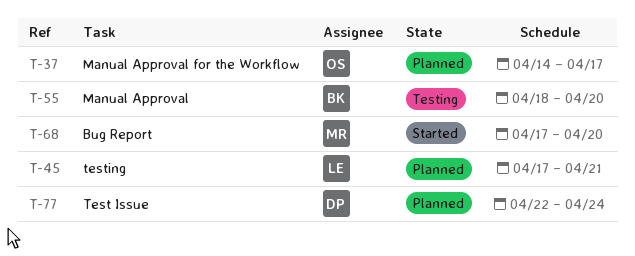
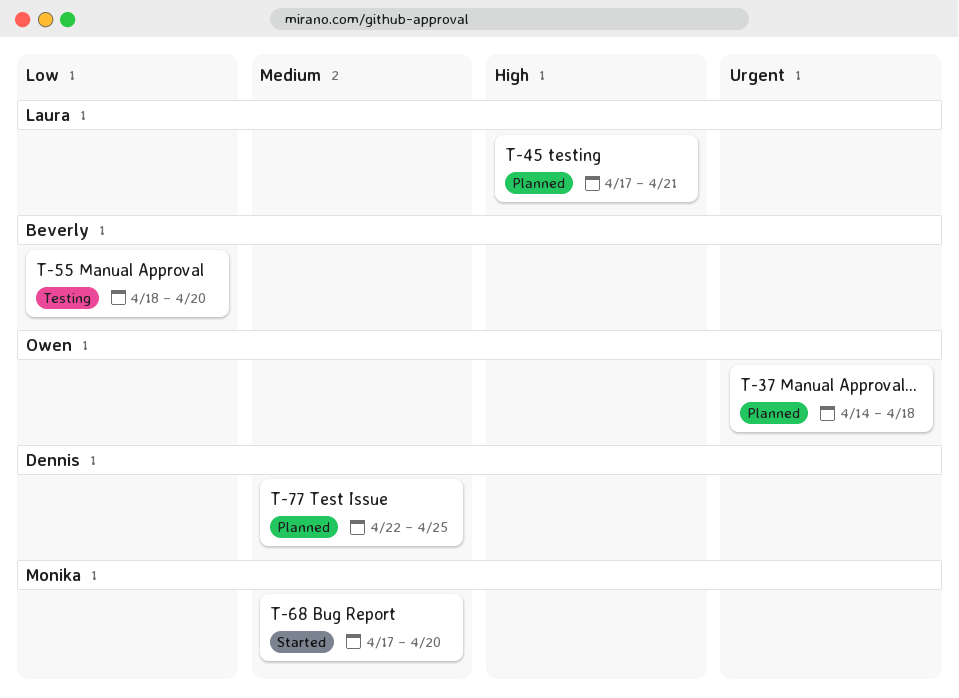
T-37, due: Apr 17 -> Apr 18
T-77, due: Apr 24 -> Apr 25

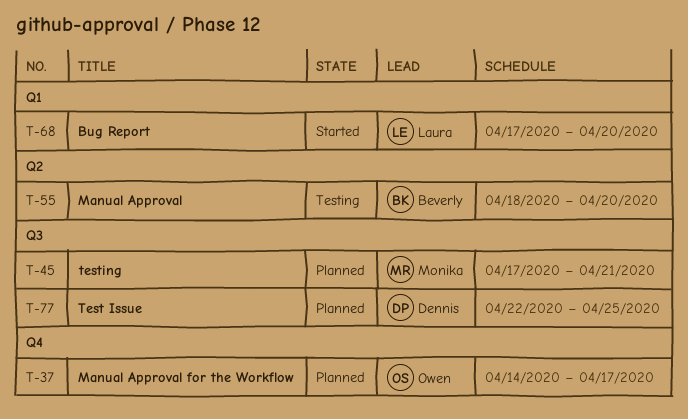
T-37, due: Apr 18 -> Apr 17
T-45, owner: Laura -> Monika
T-68, owner: Monika -> Laura

